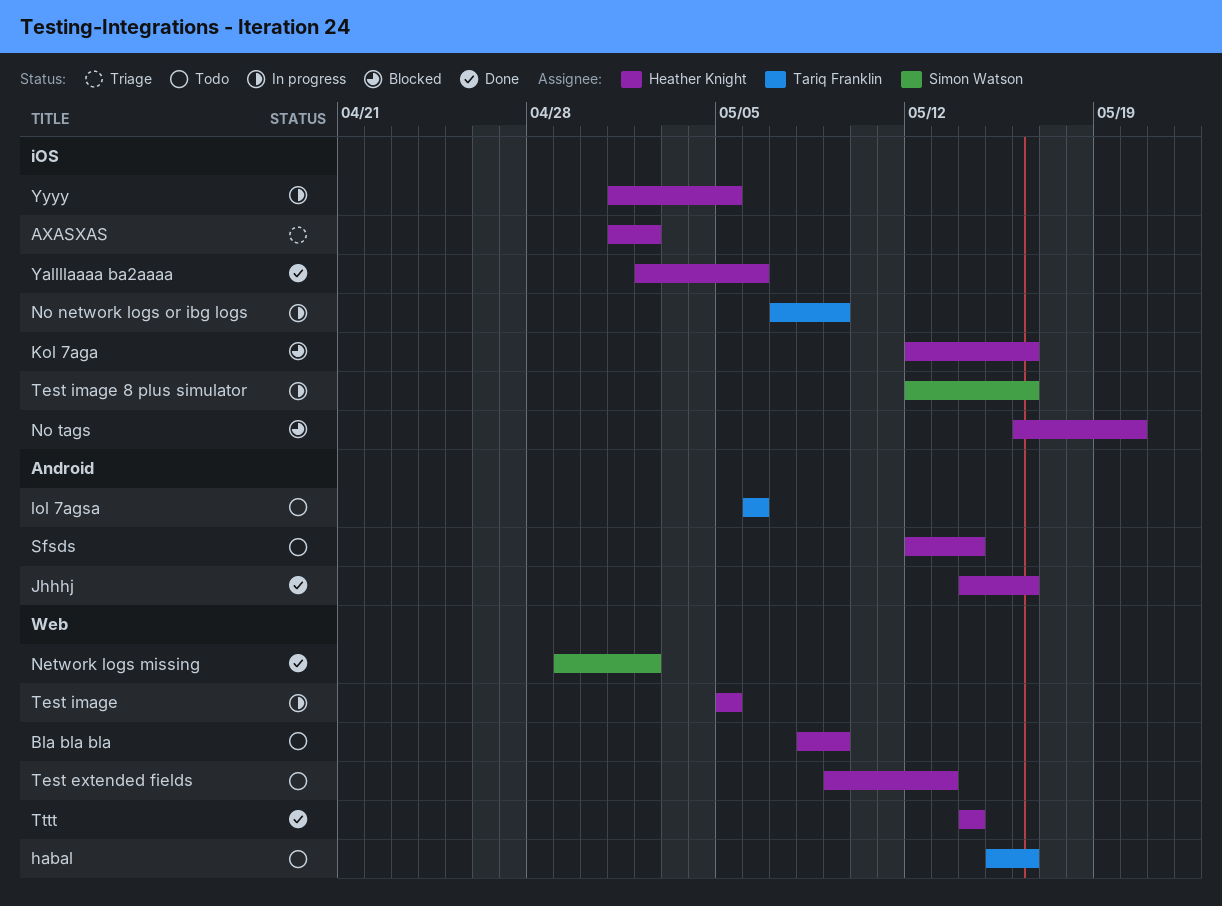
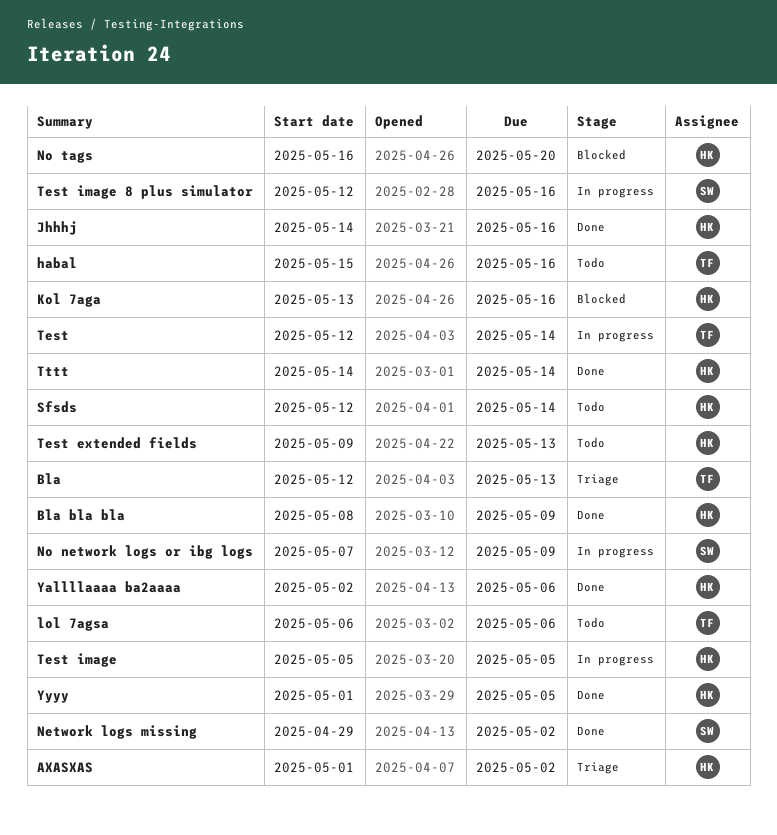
Bla: none -> present
Bla bla bla, status: Todo -> Done
Kol 7aga, start: May 12 -> May 13
No network logs or ibg logs, owner: Tariq Franklin -> Simon Watson
Test: none -> present
Yyyy, status: In progress -> Done

